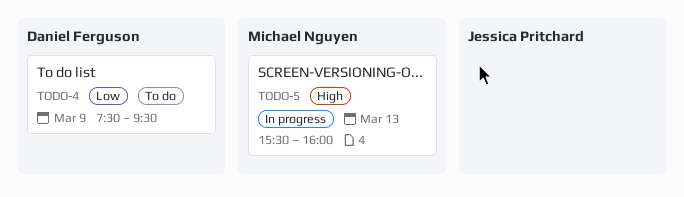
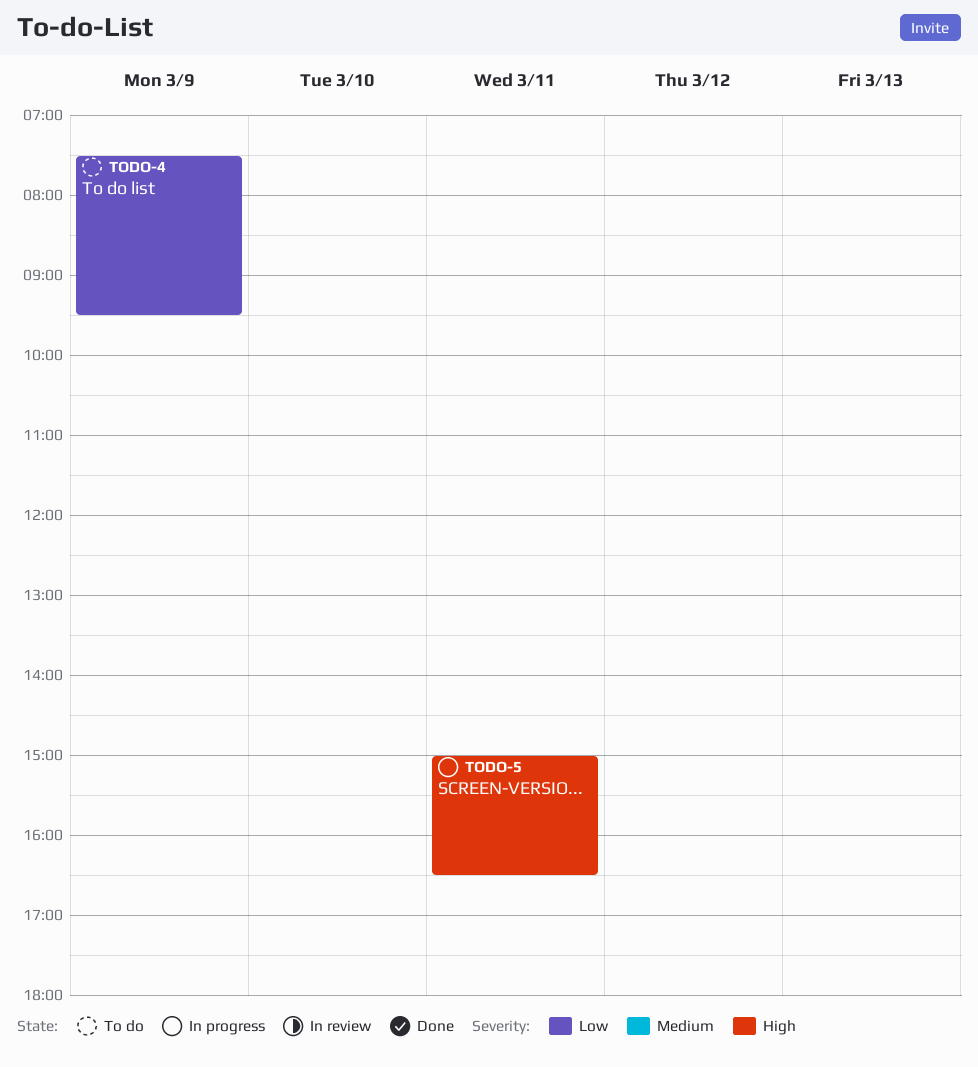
TODO-5, day: Mar 13 -> Mar 11
TODO-5, begins: 15:30 -> 15:00
TODO-5, ends: 16:00 -> 16:30

